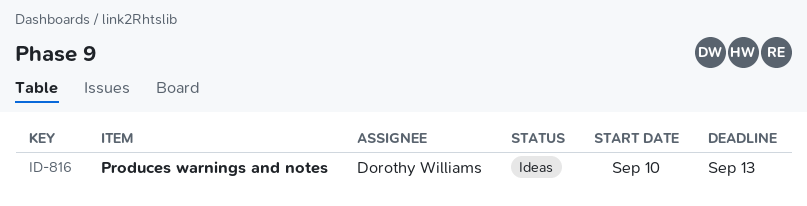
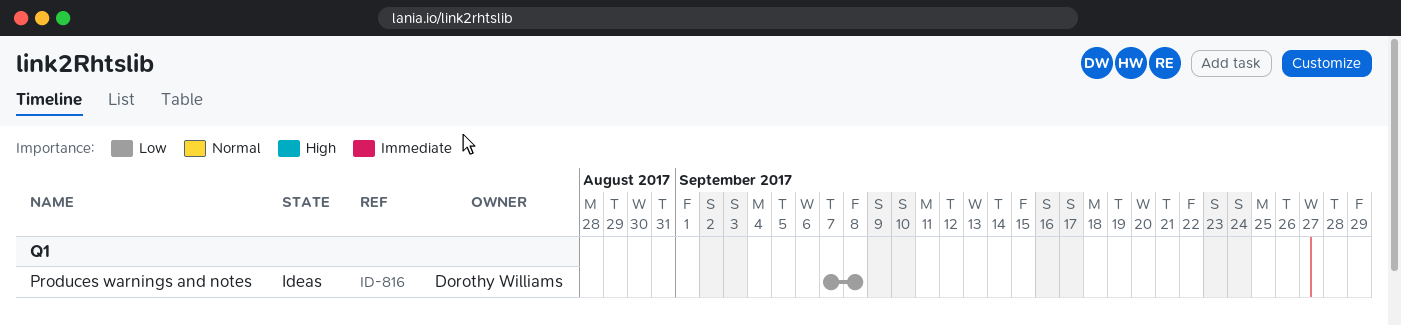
ID-816, start: Sep 10 -> Sep 7
ID-816, due: Sep 13 -> Sep 8

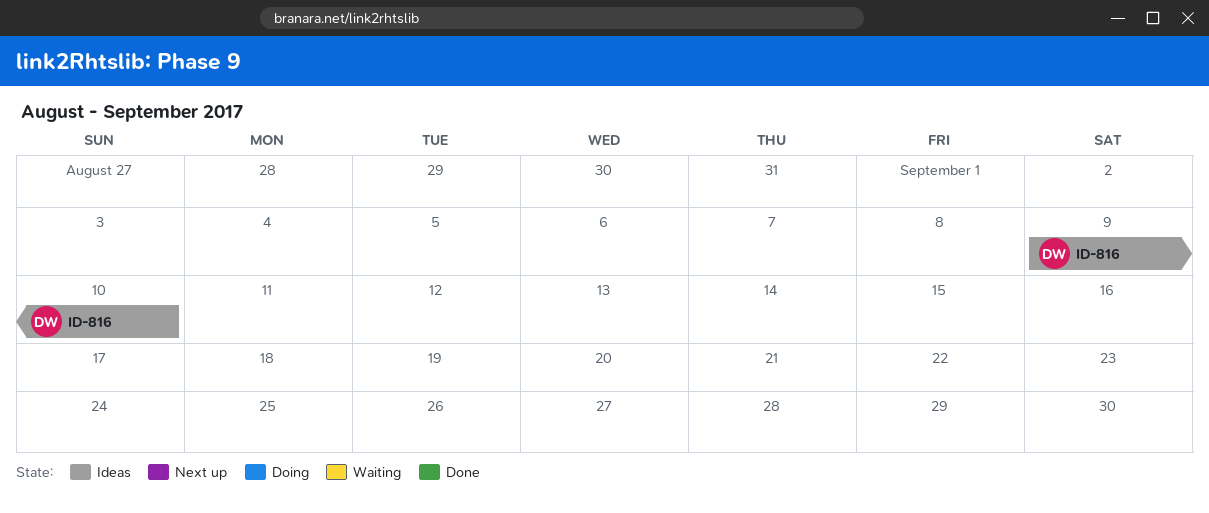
ID-816, start: Sep 7 -> Sep 9
ID-816, due: Sep 8 -> Sep 10

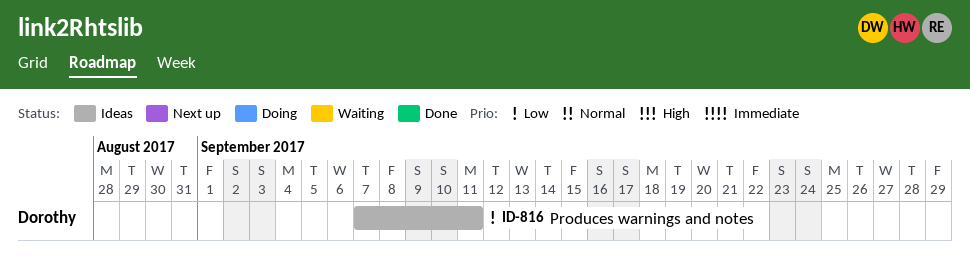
ID-816, start: Sep 9 -> Sep 7
ID-816, due: Sep 10 -> Sep 11

